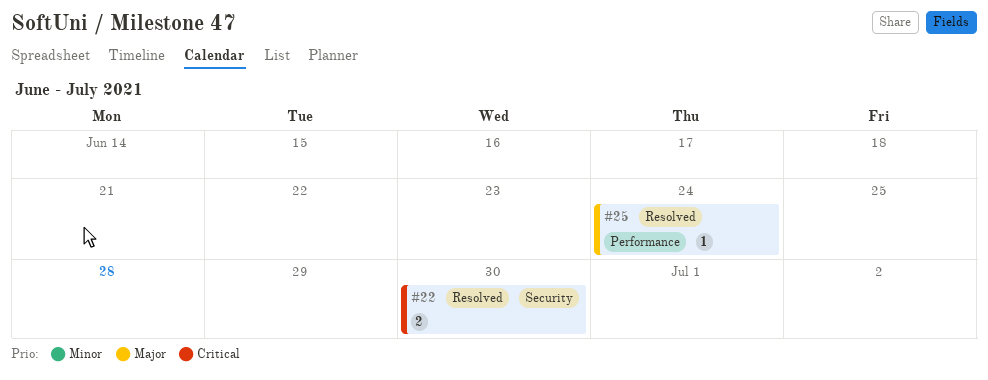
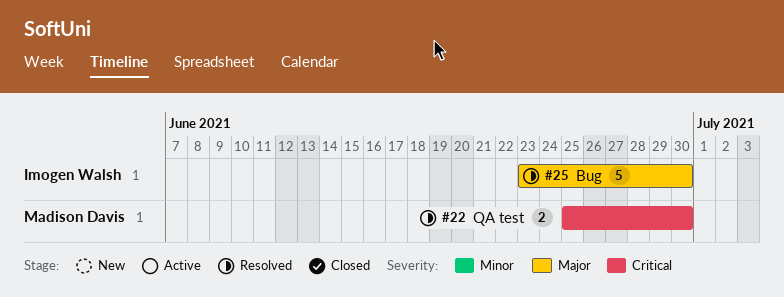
#25, estimate: 1 -> 5
#25, due: Jun 24 -> Jun 30

